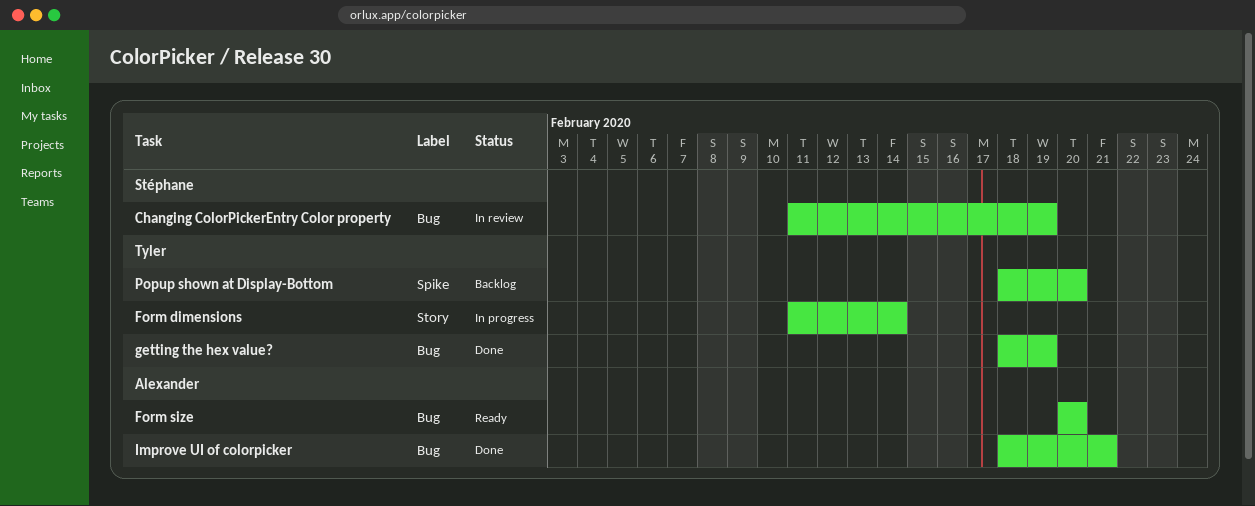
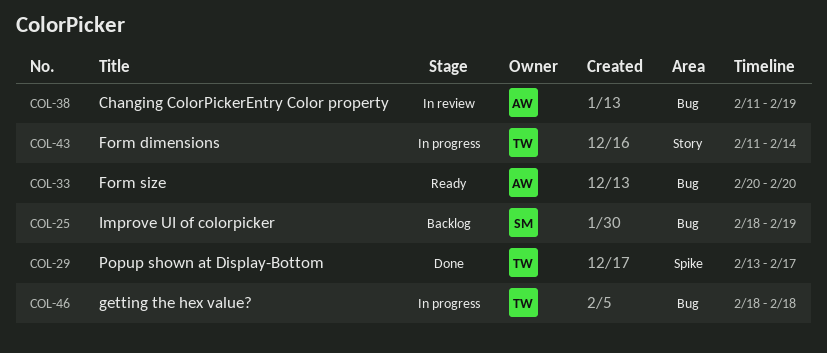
Changing ColorPickerEntry Color property, owner: Stéphane -> Alexander
getting the hex value?, status: Done -> In progress
getting the hex value?, due: Feb 19 -> Feb 18
Improve UI of colorpicker, status: Done -> Backlog
Improve UI of colorpicker, owner: Alexander -> Stéphane
Improve UI of colorpicker, due: Feb 21 -> Feb 19
Popup shown at Display-Bottom, status: Backlog -> Done
Popup shown at Display-Bottom, start: Feb 18 -> Feb 13
Popup shown at Display-Bottom, due: Feb 20 -> Feb 17

